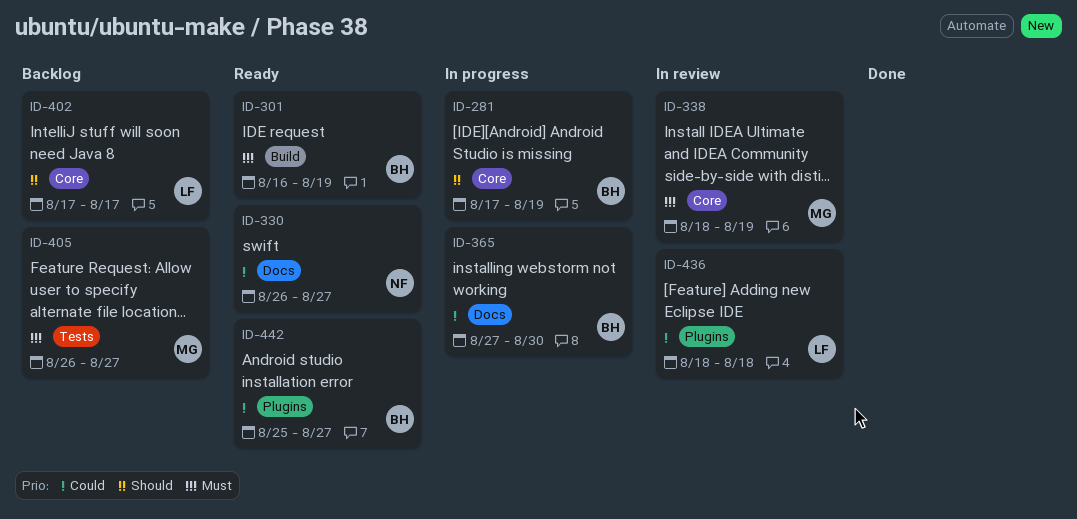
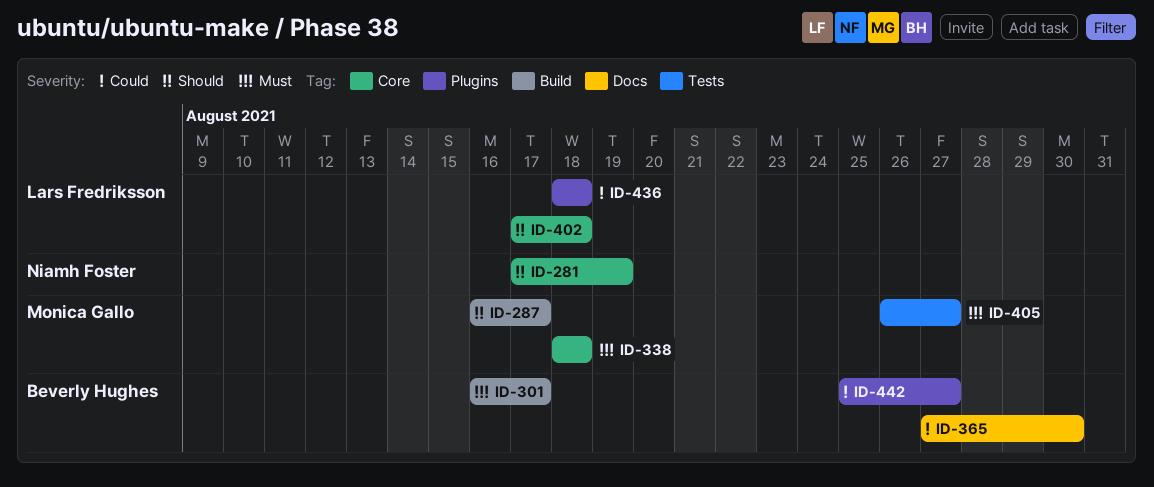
ID-281, owner: Beverly Hughes -> Niamh Foster
ID-287: none -> present
ID-301, due: Aug 19 -> Aug 17
ID-330: present -> none
ID-338, due: Aug 19 -> Aug 18
ID-402, due: Aug 17 -> Aug 18

